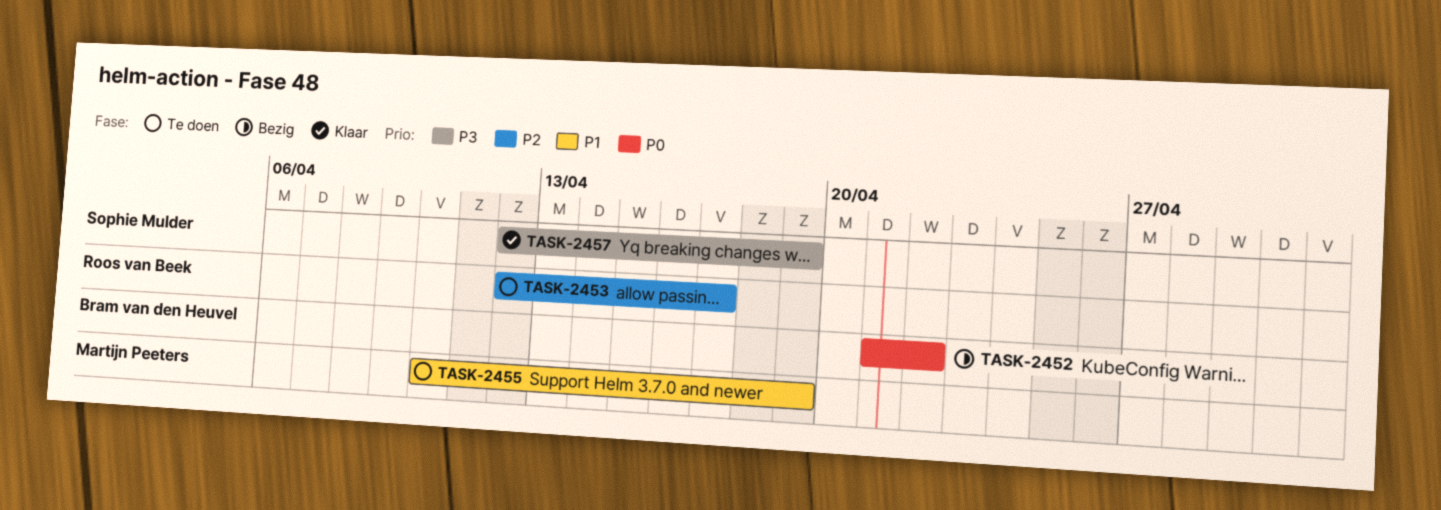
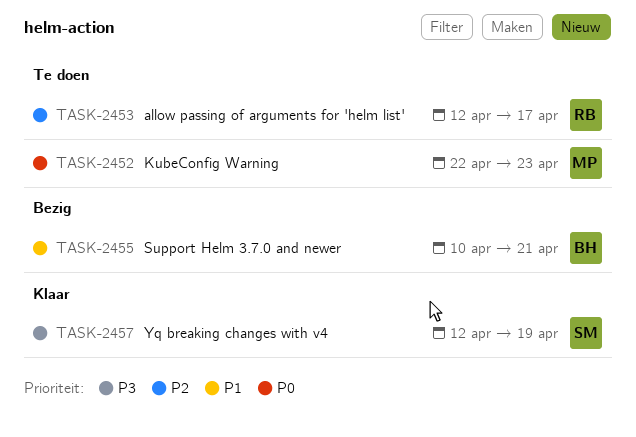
TASK-2452, status: Bezig -> Te doen
TASK-2452, owner: Bram van den Heuvel -> Martijn Peeters
TASK-2452, start: Apr 21 -> Apr 22
TASK-2452, due: Apr 22 -> Apr 23
TASK-2455, status: Te doen -> Bezig
TASK-2455, owner: Martijn Peeters -> Bram van den Heuvel
TASK-2455, due: Apr 19 -> Apr 21

